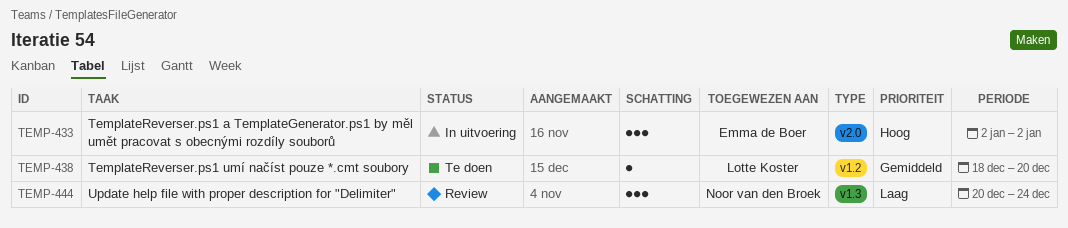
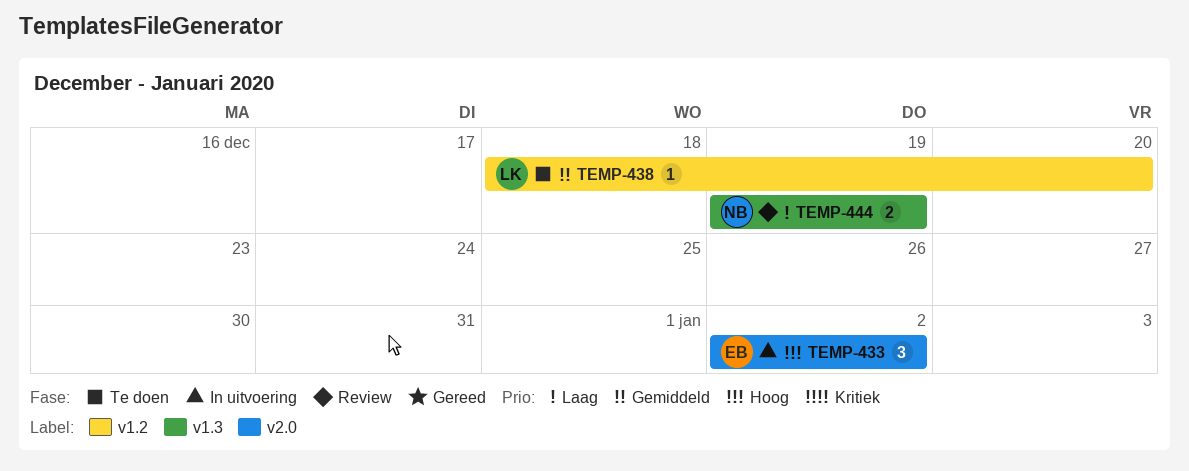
TEMP-444, estimate: 3 -> 2
TEMP-444, start: Dec 20 -> Dec 19
TEMP-444, due: Dec 24 -> Dec 19

